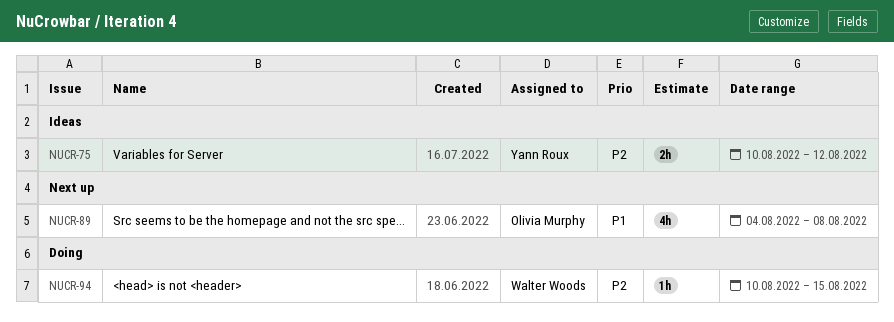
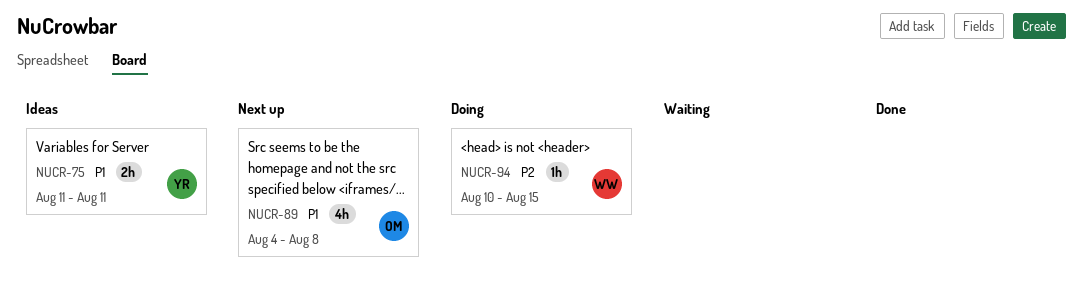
NUCR-75, priority: P2 -> P1
NUCR-75, start: Aug 10 -> Aug 11
NUCR-75, due: Aug 12 -> Aug 11

